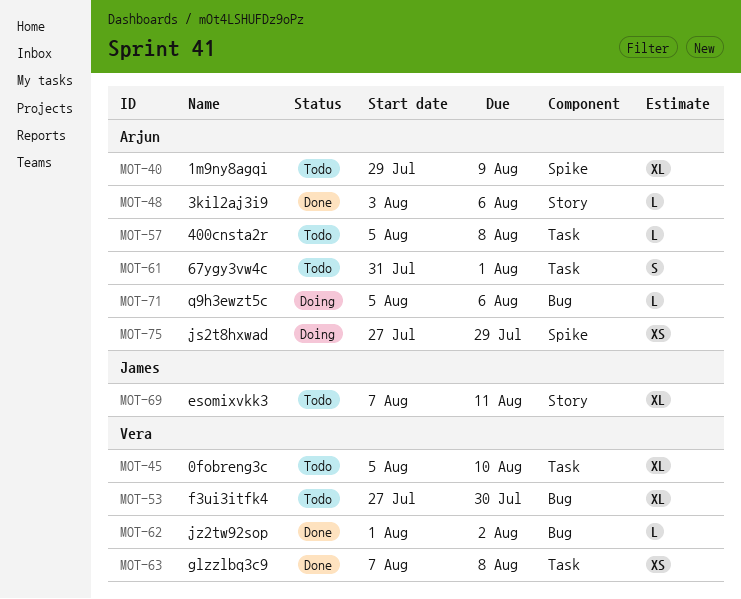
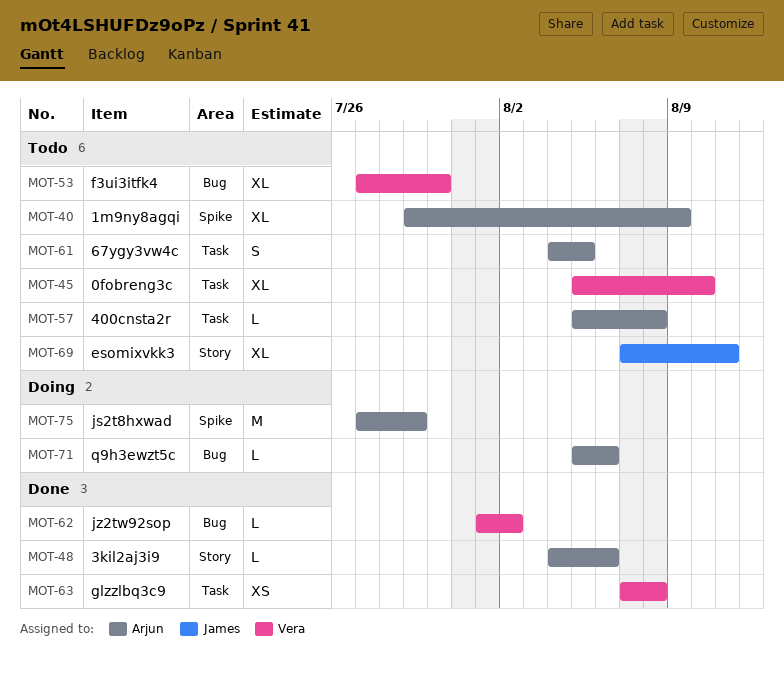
MOT-48, start: Aug 3 -> Aug 4
MOT-61, start: Jul 31 -> Aug 4
MOT-61, due: Aug 1 -> Aug 5
MOT-75, estimate: XS -> M

